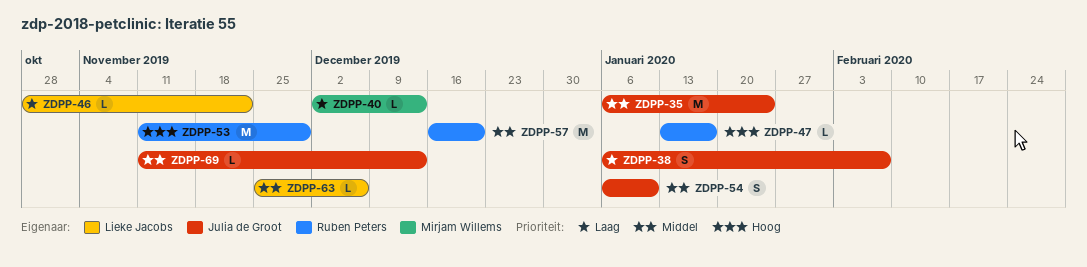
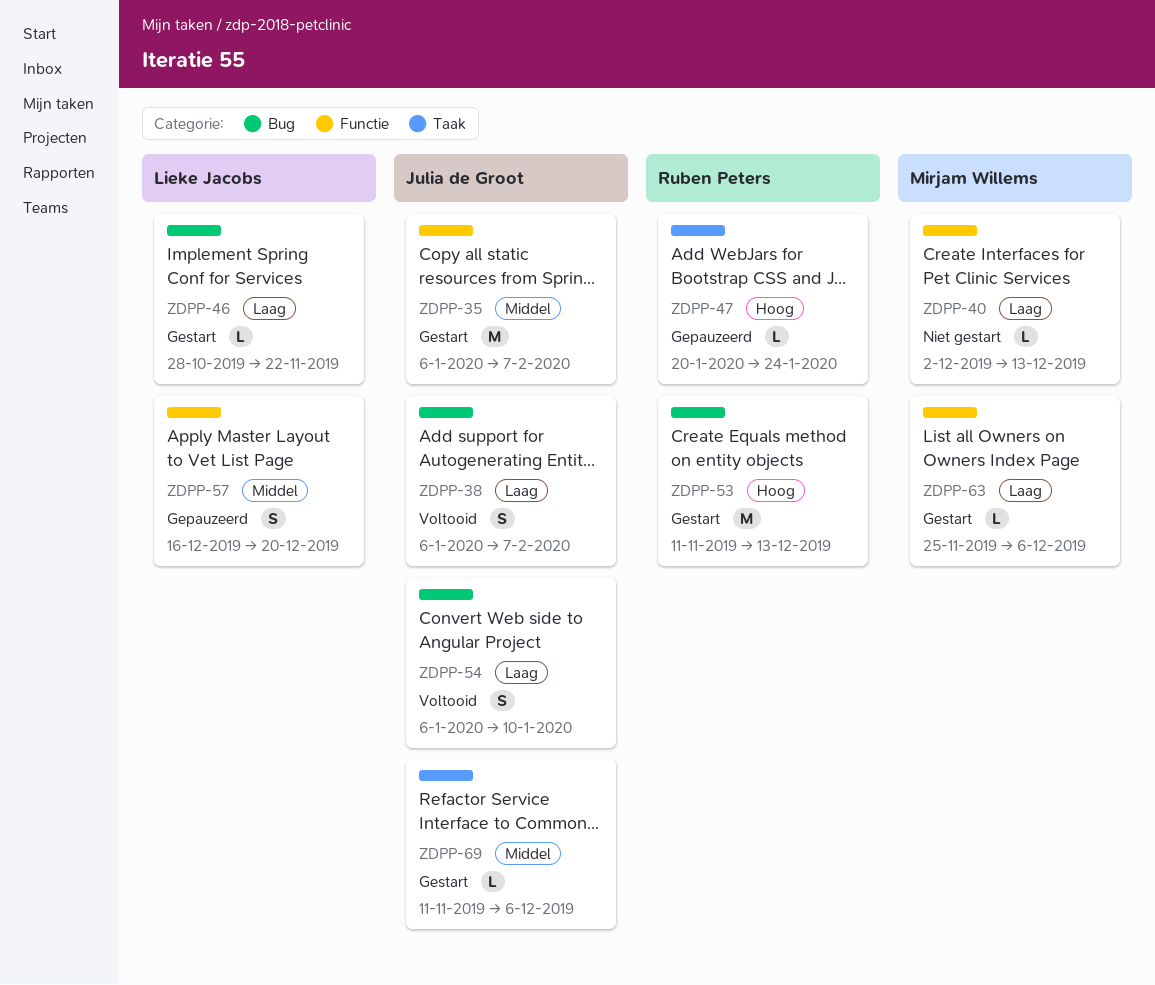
ZDPP-35, due: Jan 24 -> Feb 7
ZDPP-47, start: Jan 13 -> Jan 20
ZDPP-47, due: Jan 17 -> Jan 24
ZDPP-53, due: Nov 29 -> Dec 13
ZDPP-54, priority: Middel -> Laag
ZDPP-57, owner: Ruben Peters -> Lieke Jacobs
ZDPP-57, estimate: M -> S
ZDPP-63, owner: Lieke Jacobs -> Mirjam Willems
ZDPP-63, priority: Middel -> Laag
ZDPP-69, due: Dec 13 -> Dec 6

